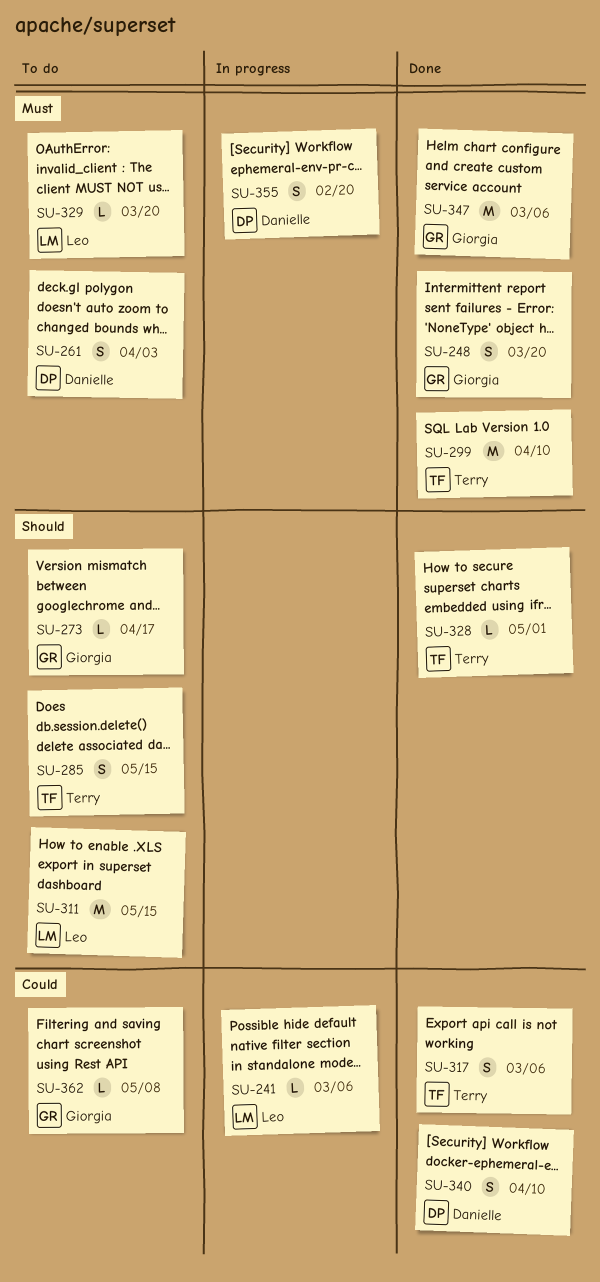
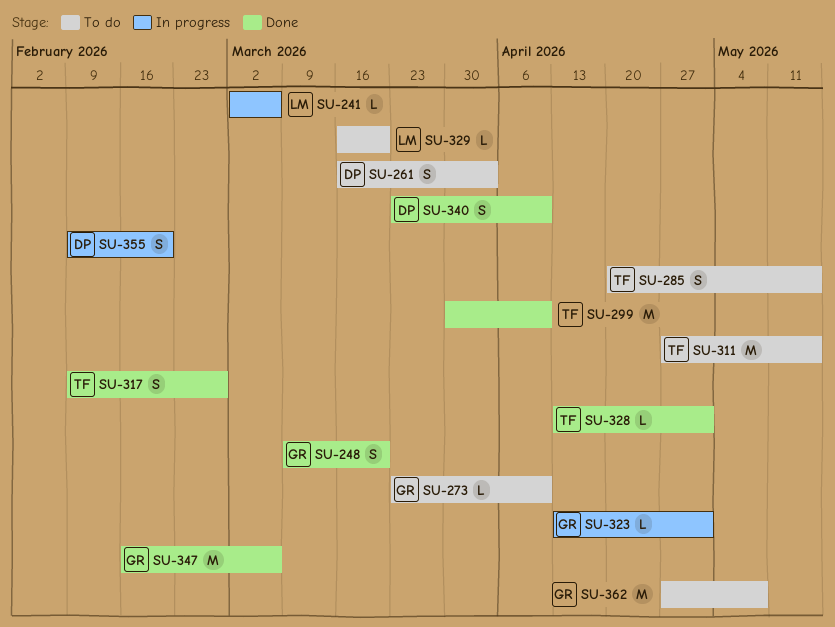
SU-273, due: Apr 17 -> Apr 10
SU-311, owner: Leo -> Terry
SU-317, due: Mar 6 -> Feb 27
SU-323: none -> present
SU-362, estimate: L -> M

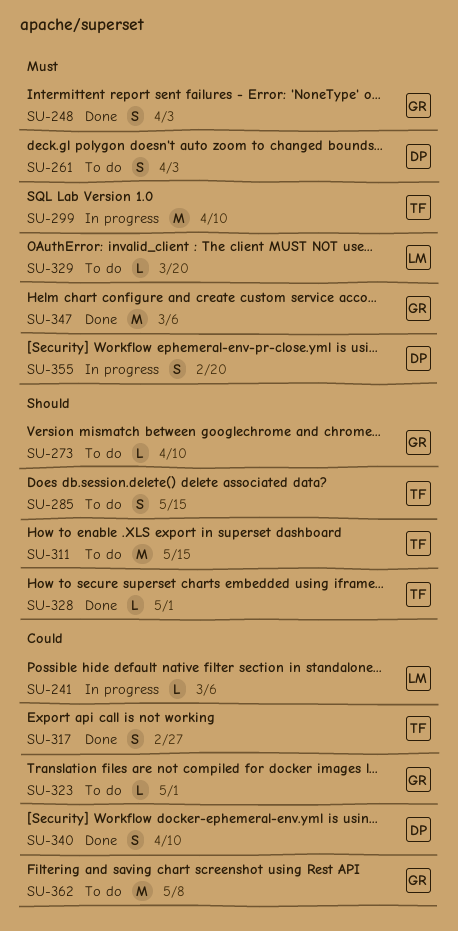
SU-248, due: Mar 20 -> Apr 3
SU-299, status: Done -> In progress
SU-323, status: In progress -> To do

